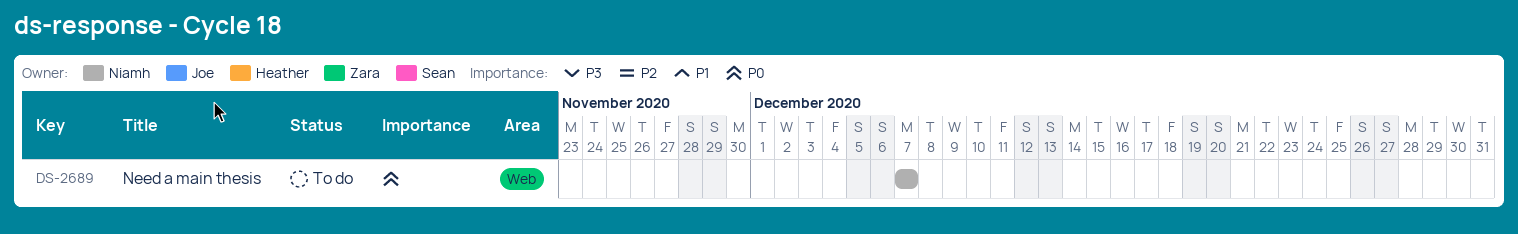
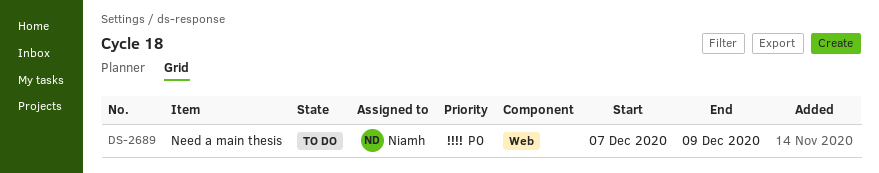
DS-2689, due: Dec 7 -> Dec 9

